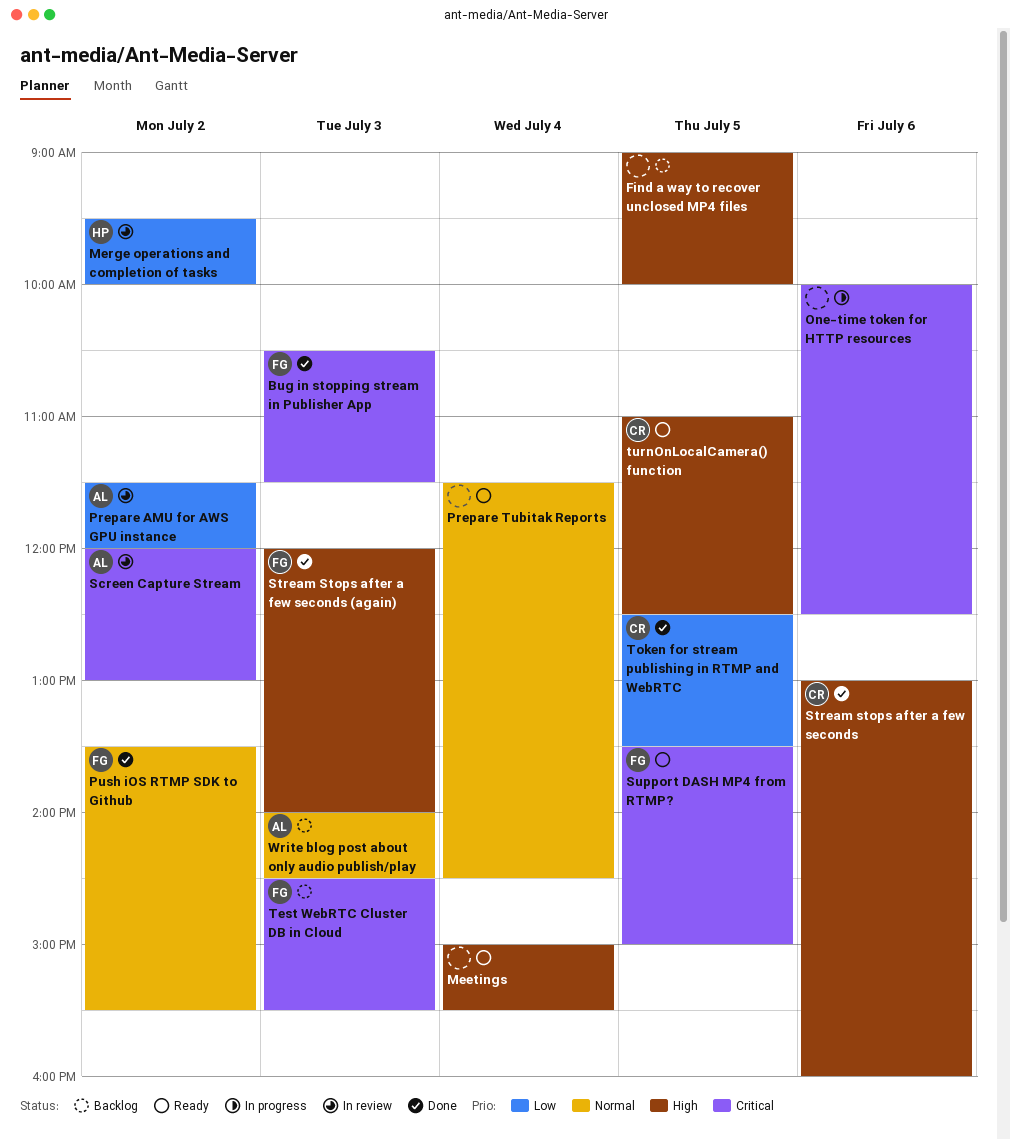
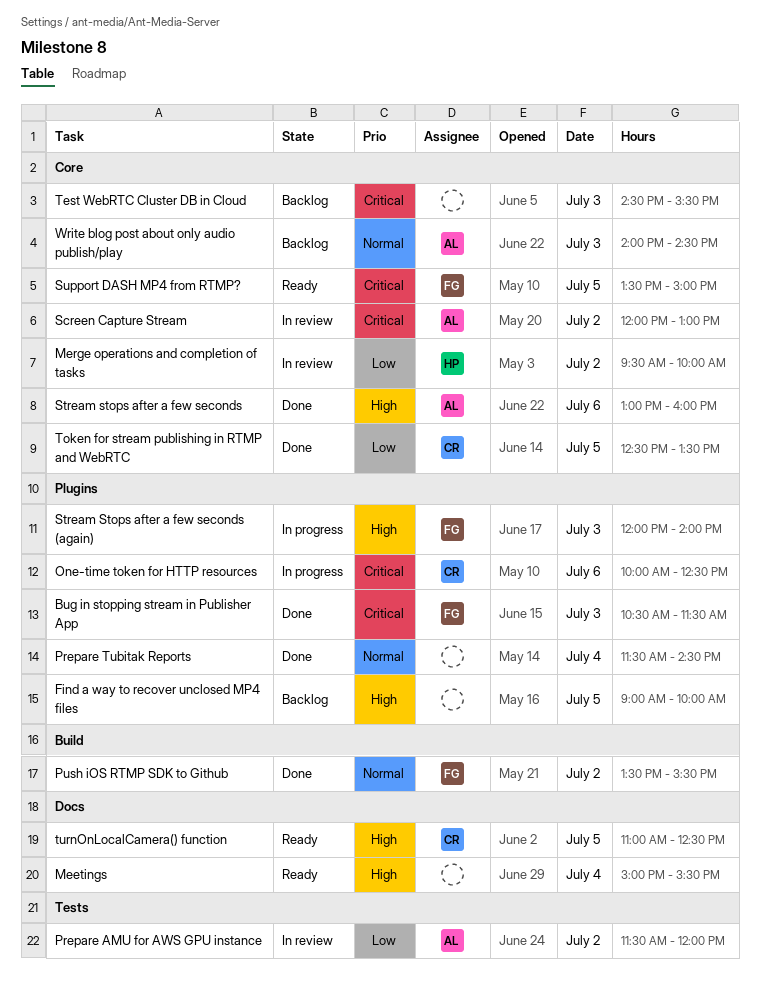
One-time token for HTTP resources, owner: none -> CR
Prepare Tubitak Reports, status: Ready -> Done
Stream stops after a few seconds, owner: CR -> AL
Stream Stops after a few seconds (again), status: Done -> In progress
Test WebRTC Cluster DB in Cloud, owner: FG -> none

